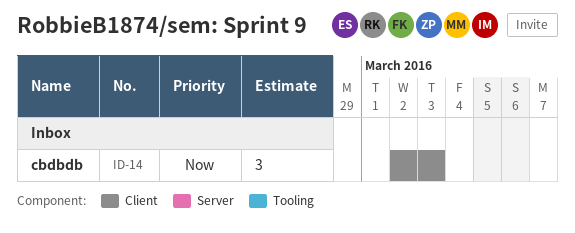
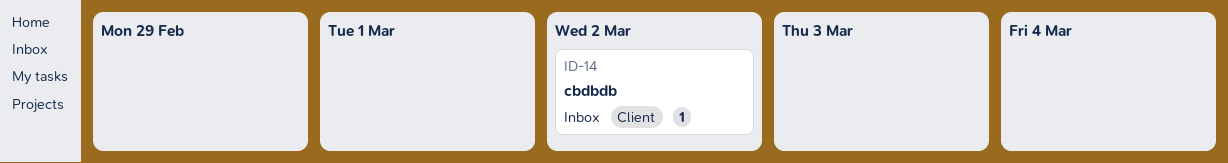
ID-14, estimate: 3 -> 1
ID-14, due: Mar 3 -> Mar 2

